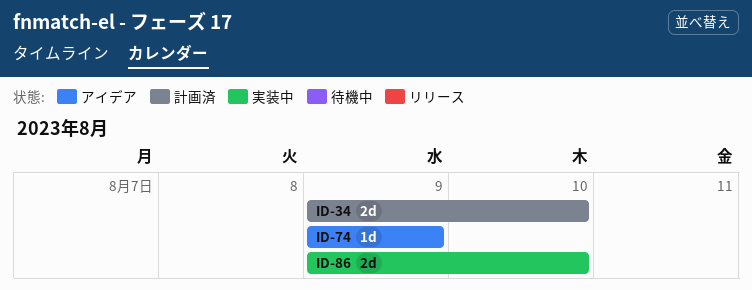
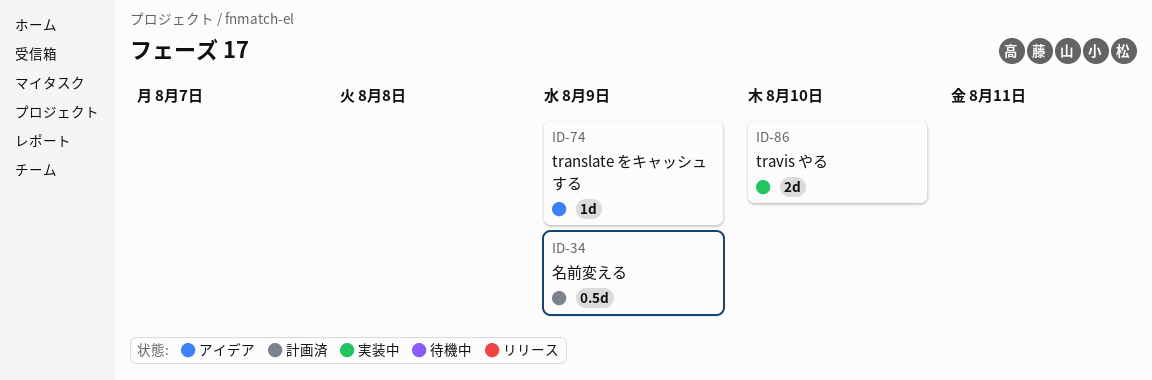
ID-34, estimate: 2d -> 0.5d
ID-34, due: Aug 10 -> Aug 9

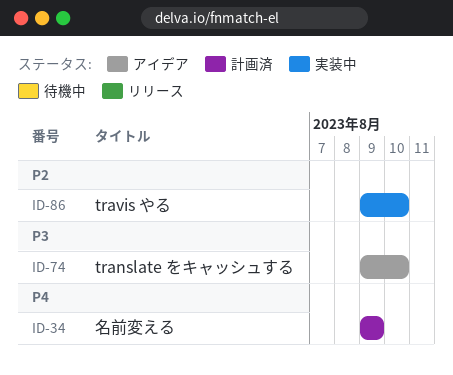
ID-74, due: Aug 9 -> Aug 10

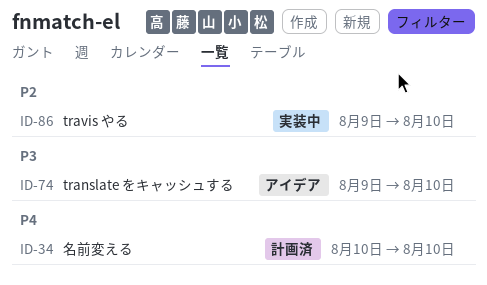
ID-34, start: Aug 9 -> Aug 10
ID-34, due: Aug 9 -> Aug 10

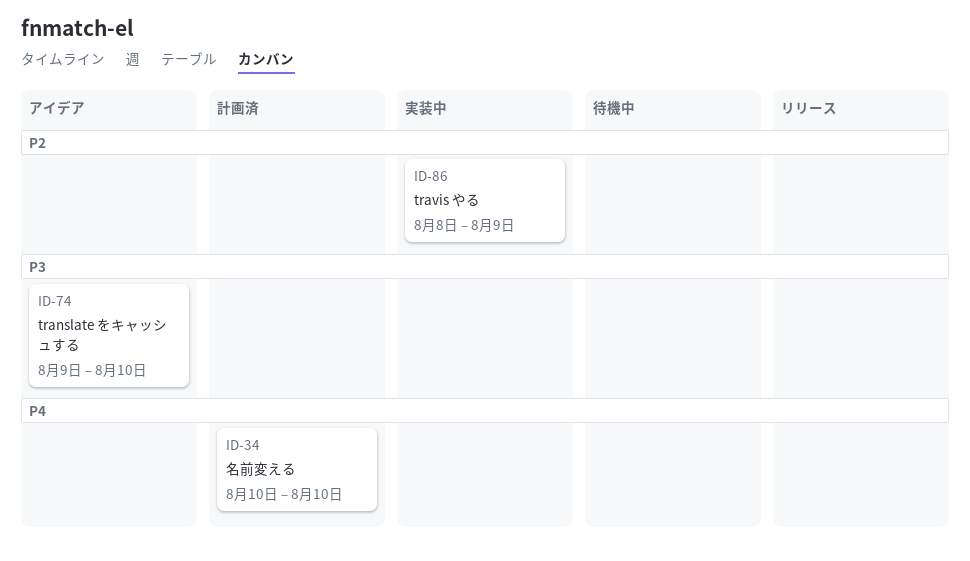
ID-86, start: Aug 9 -> Aug 8
ID-86, due: Aug 10 -> Aug 9

